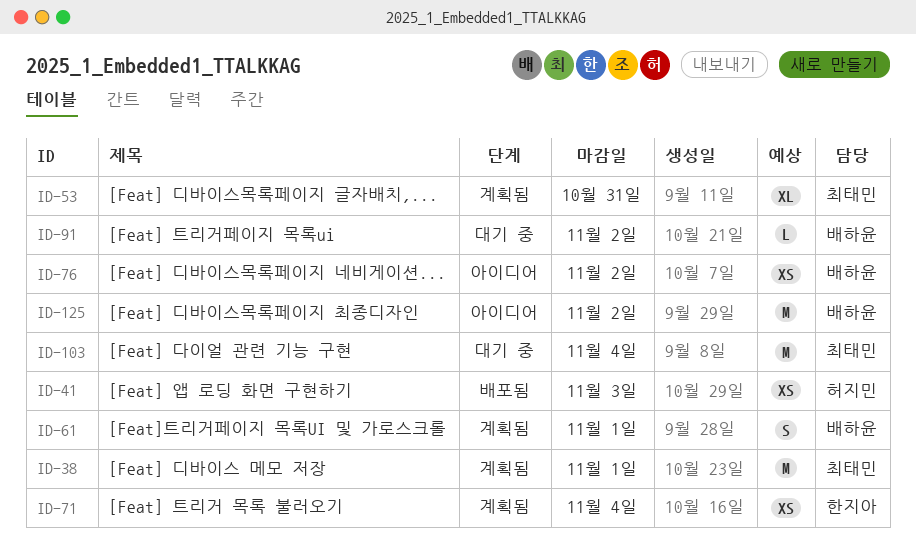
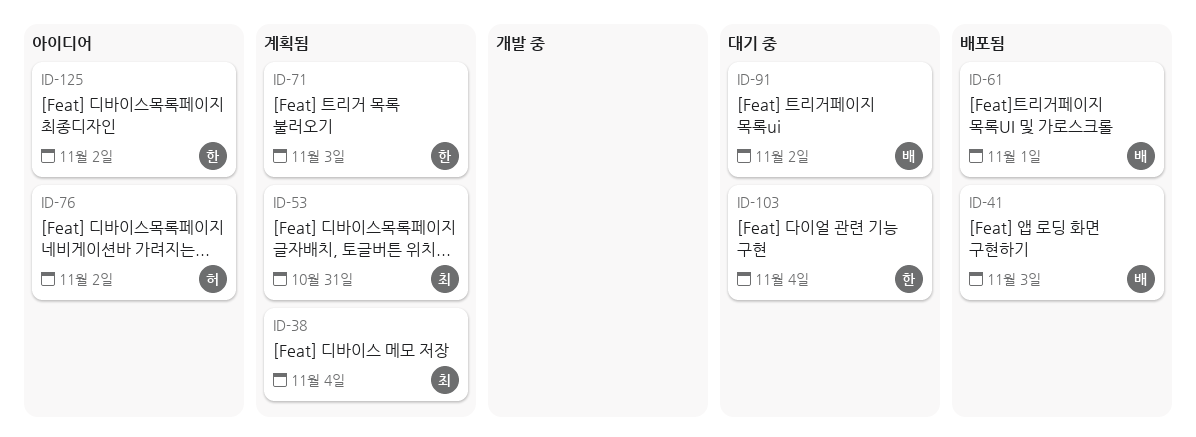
ID-38, due: Nov 1 -> Nov 4
ID-41, owner: 허지민 -> 배하윤
ID-61, status: 계획됨 -> 배포됨
ID-71, due: Nov 4 -> Nov 3
ID-76, owner: 배하윤 -> 허지민
ID-103, owner: 최태민 -> 한지아
ID-125, owner: 배하윤 -> 한지아

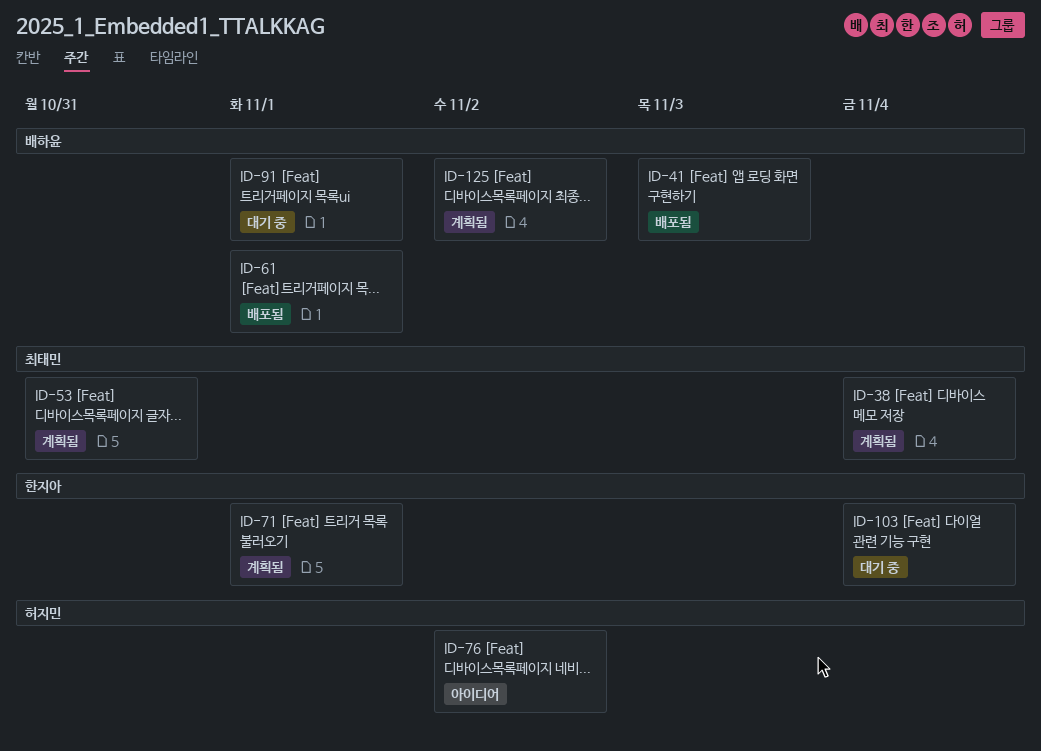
ID-71, due: Nov 3 -> Nov 1
ID-91, due: Nov 2 -> Nov 1
ID-125, status: 아이디어 -> 계획됨
ID-125, owner: 한지아 -> 배하윤

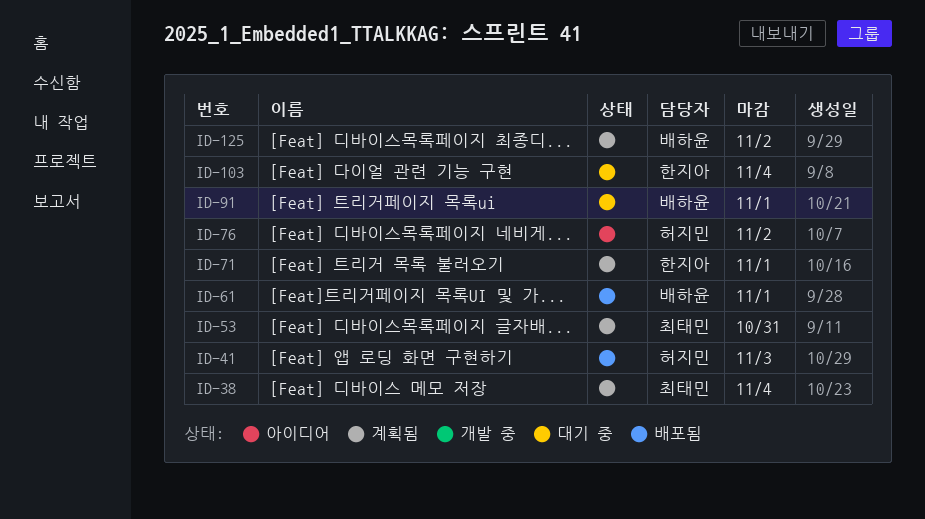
ID-41, owner: 배하윤 -> 허지민

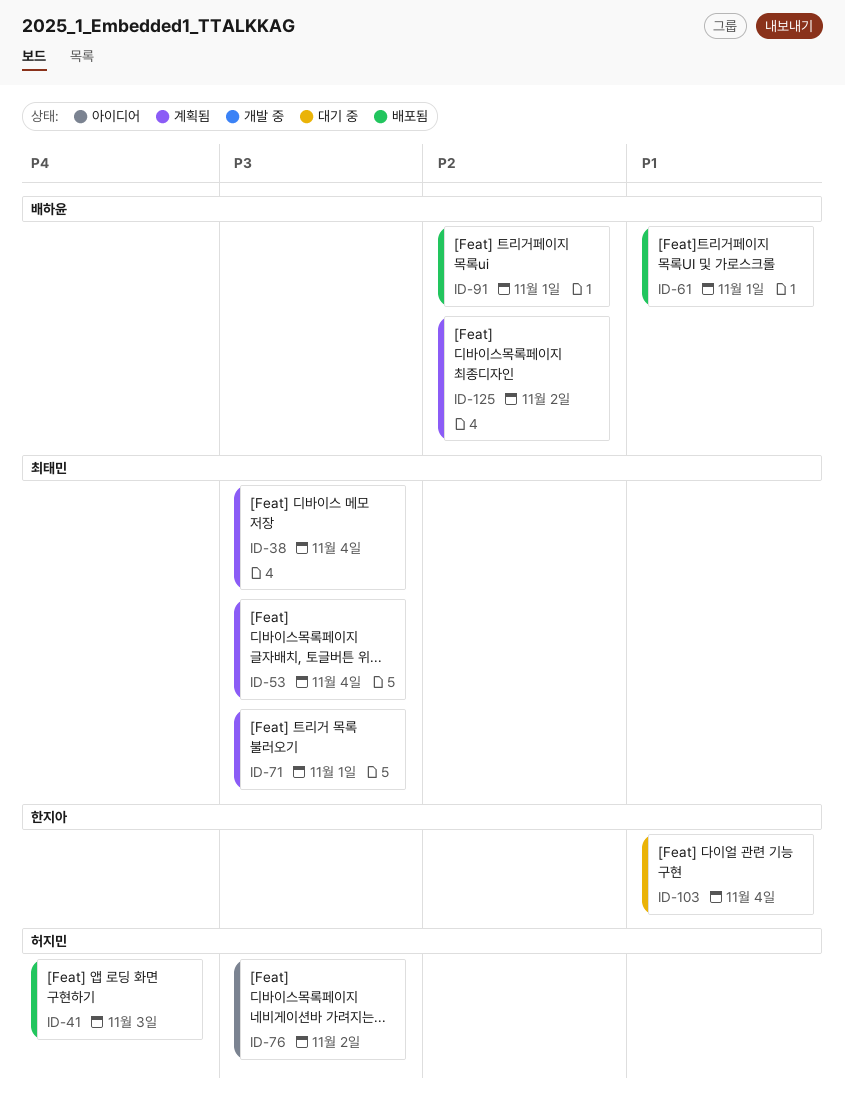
ID-53, due: Oct 31 -> Nov 4
ID-71, owner: 한지아 -> 최태민
ID-91, status: 대기 중 -> 배포됨

